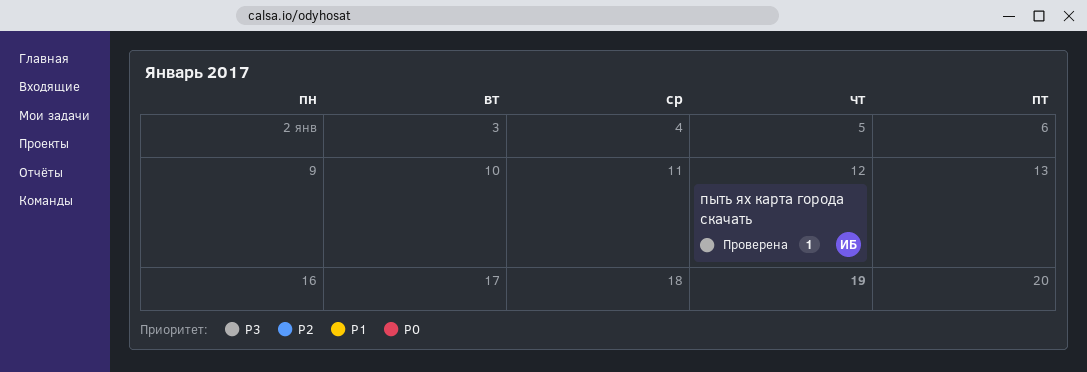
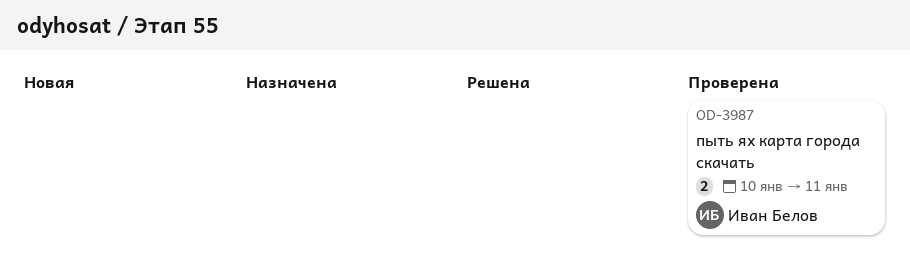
пыть ях карта города скачать, estimate: 1 -> 2
пыть ях карта города скачать, due: Jan 12 -> Jan 11

